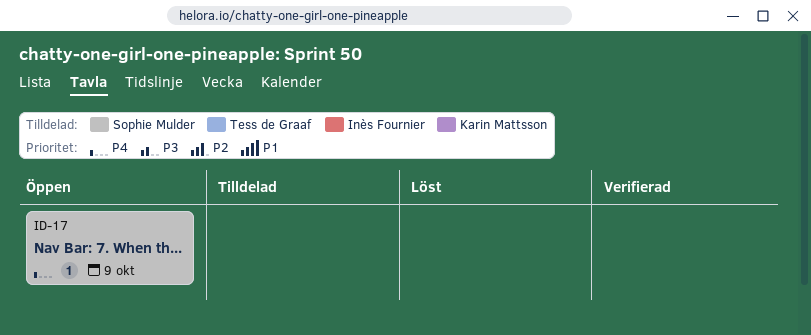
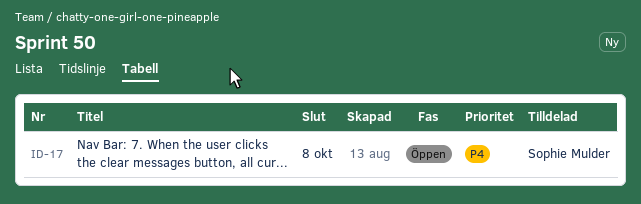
ID-17, due: Oct 9 -> Oct 8

